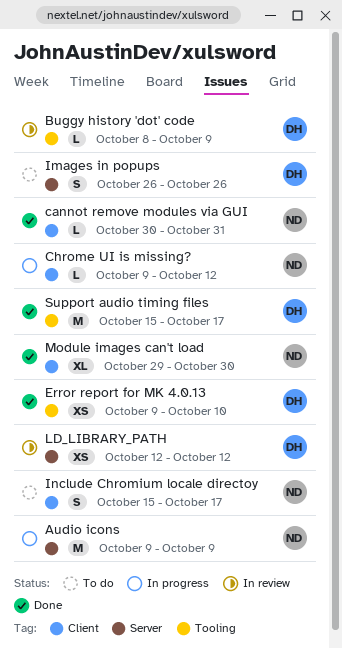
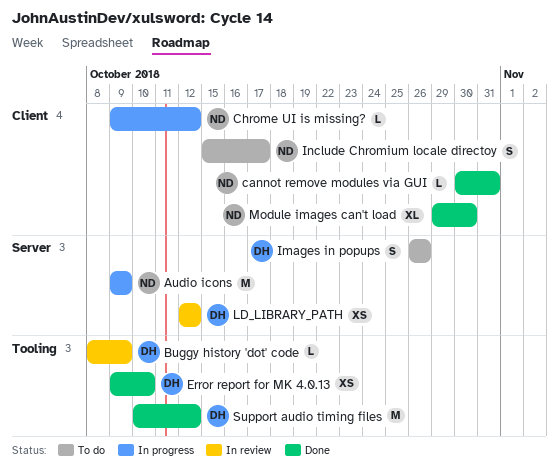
Support audio timing files, start: Oct 15 -> Oct 10
Support audio timing files, due: Oct 17 -> Oct 12

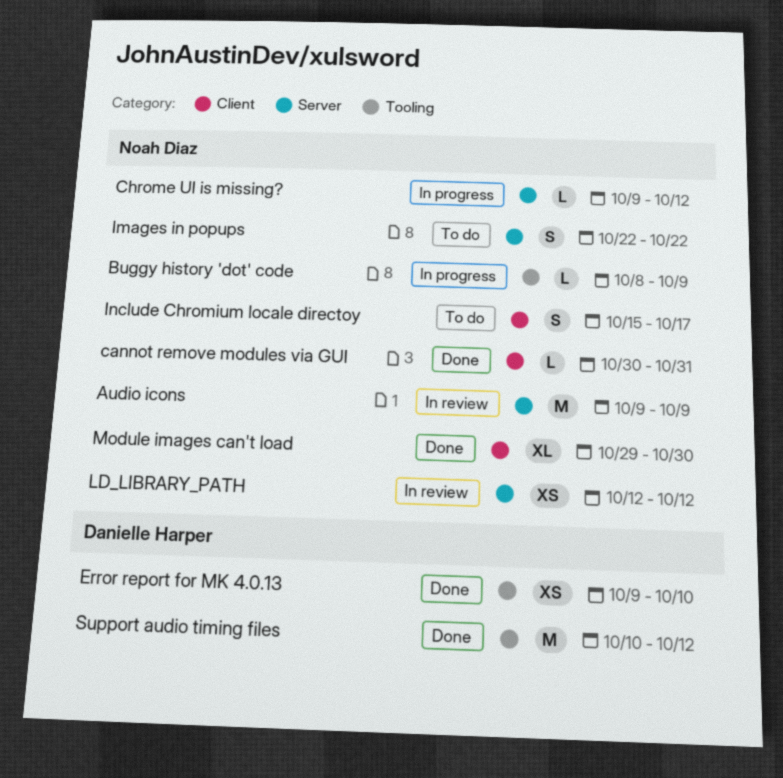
Audio icons, status: In progress -> In review
Buggy history 'dot' code, status: In review -> In progress
Buggy history 'dot' code, owner: Danielle Harper -> Noah Diaz
Chrome UI is missing?, label: Client -> Server
Images in popups, owner: Danielle Harper -> Noah Diaz
Images in popups, start: Oct 26 -> Oct 22
Images in popups, due: Oct 26 -> Oct 22
LD_LIBRARY_PATH, owner: Danielle Harper -> Noah Diaz

